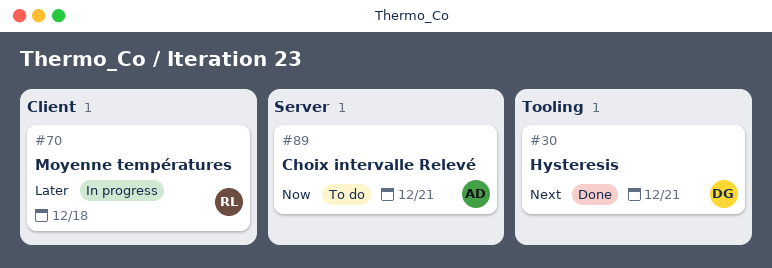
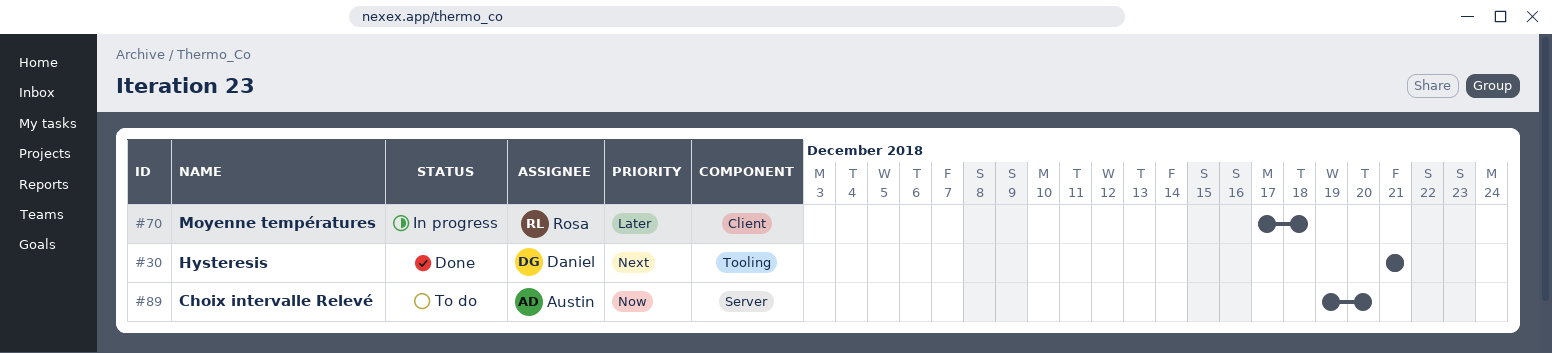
#89, due: Dec 21 -> Dec 20

